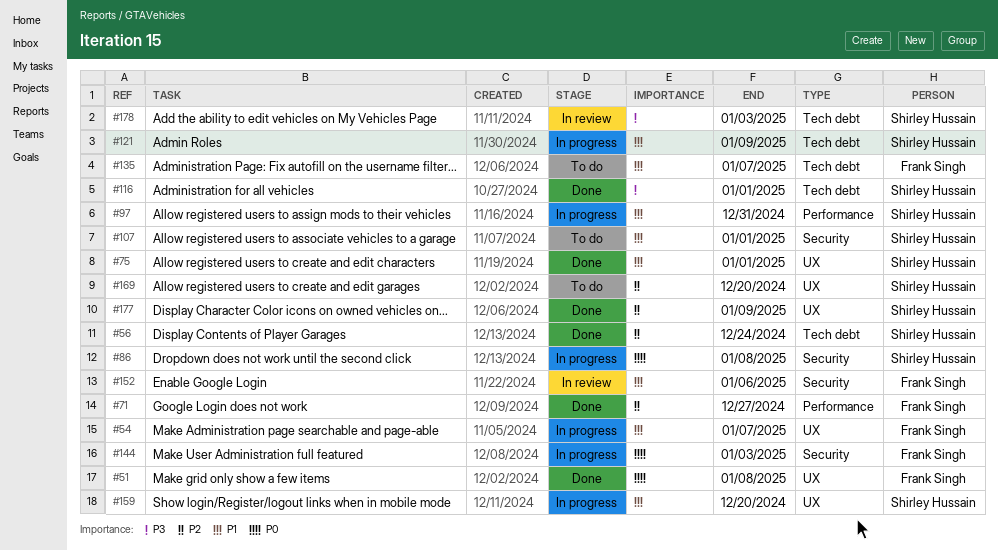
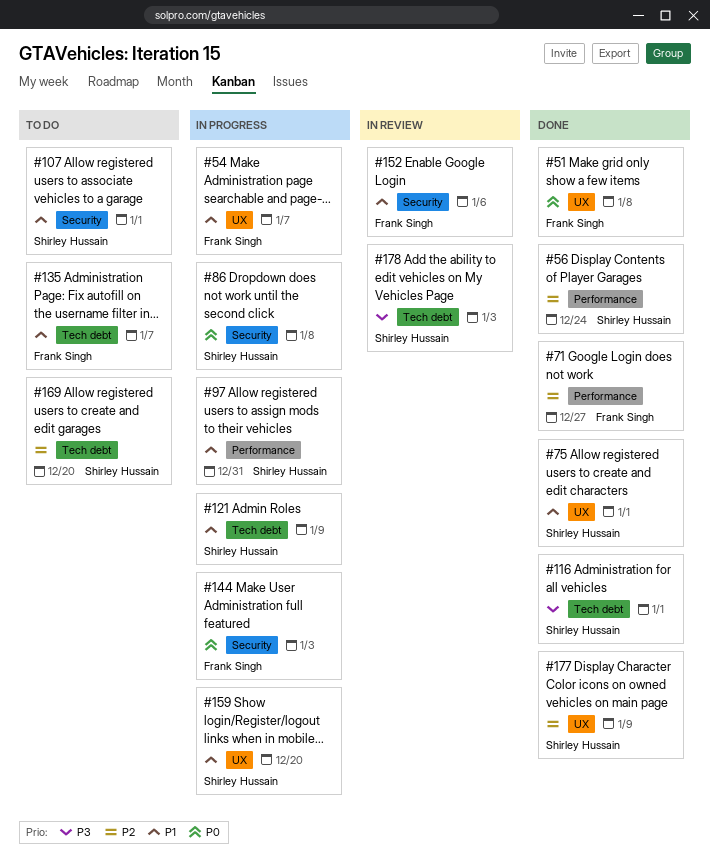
#56, label: Tech debt -> Performance
#169, label: UX -> Tech debt

